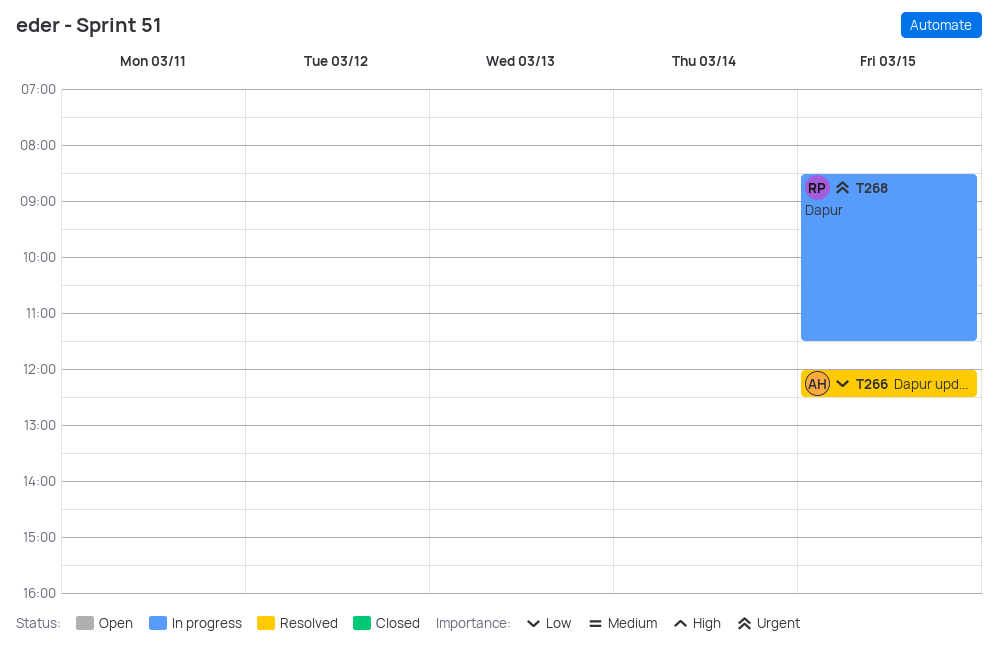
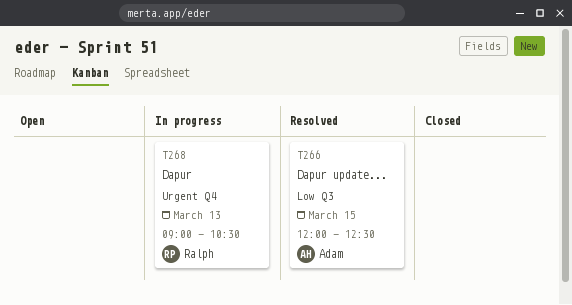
T268, day: Mar 15 -> Mar 13
T268, begins: 08:30 -> 09:00
T268, ends: 11:30 -> 10:30

